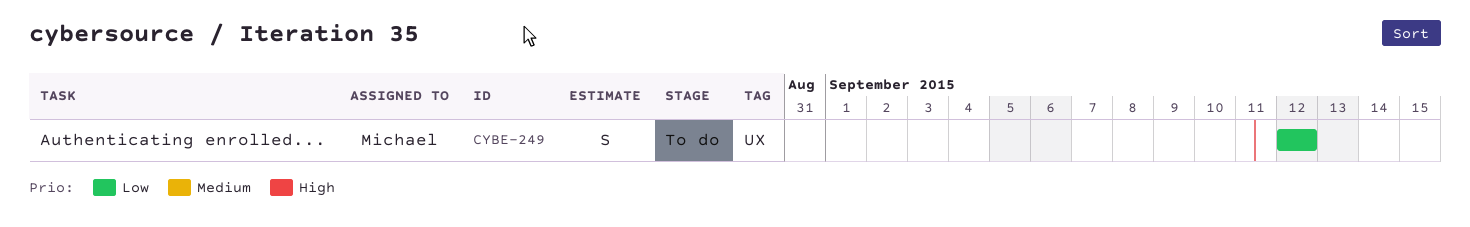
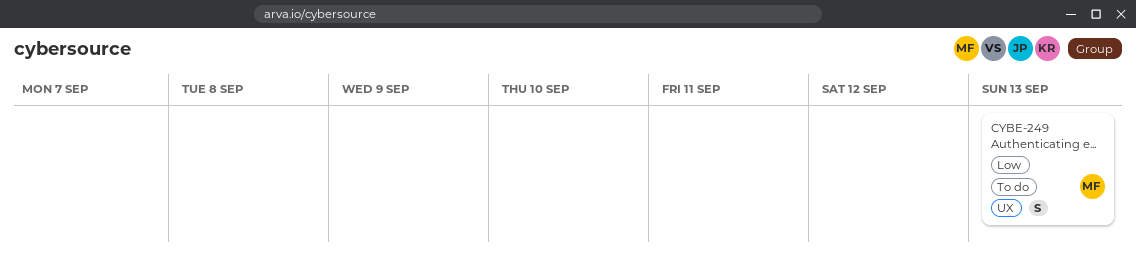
CYBE-249, due: Sep 12 -> Sep 13

